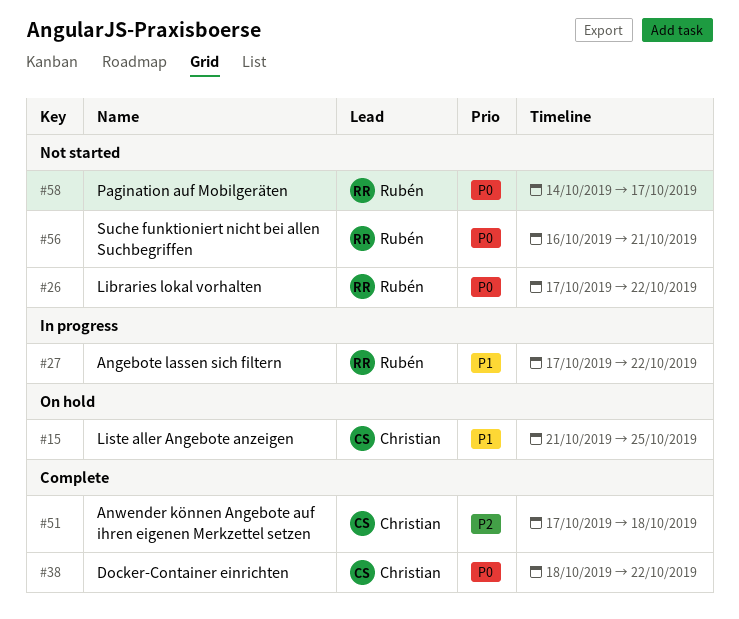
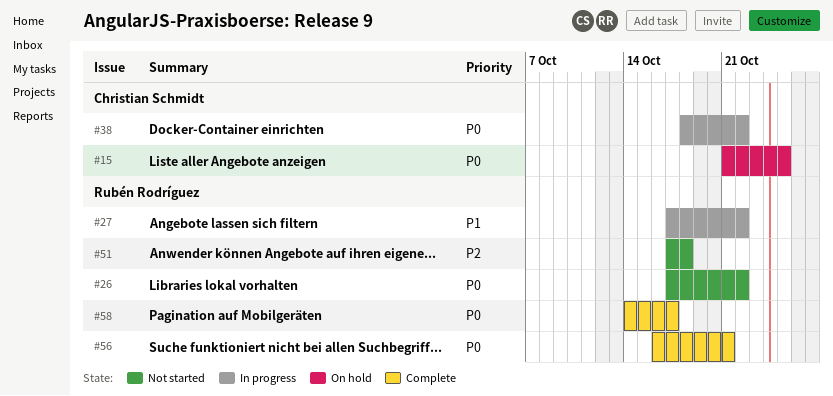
#15, priority: P1 -> P0
#38, status: Complete -> In progress
#51, status: Complete -> Not started
#51, owner: Christian Schmidt -> Rubén Rodríguez
#56, status: Not started -> Complete
#58, status: Not started -> Complete

